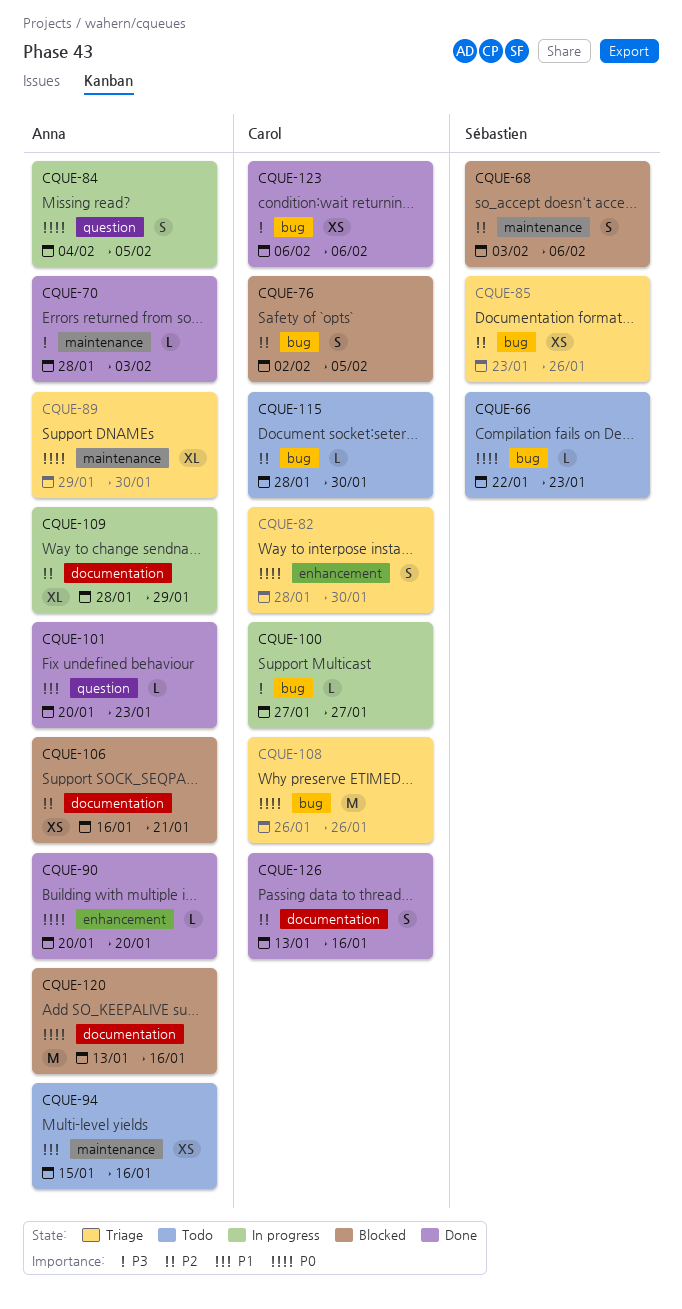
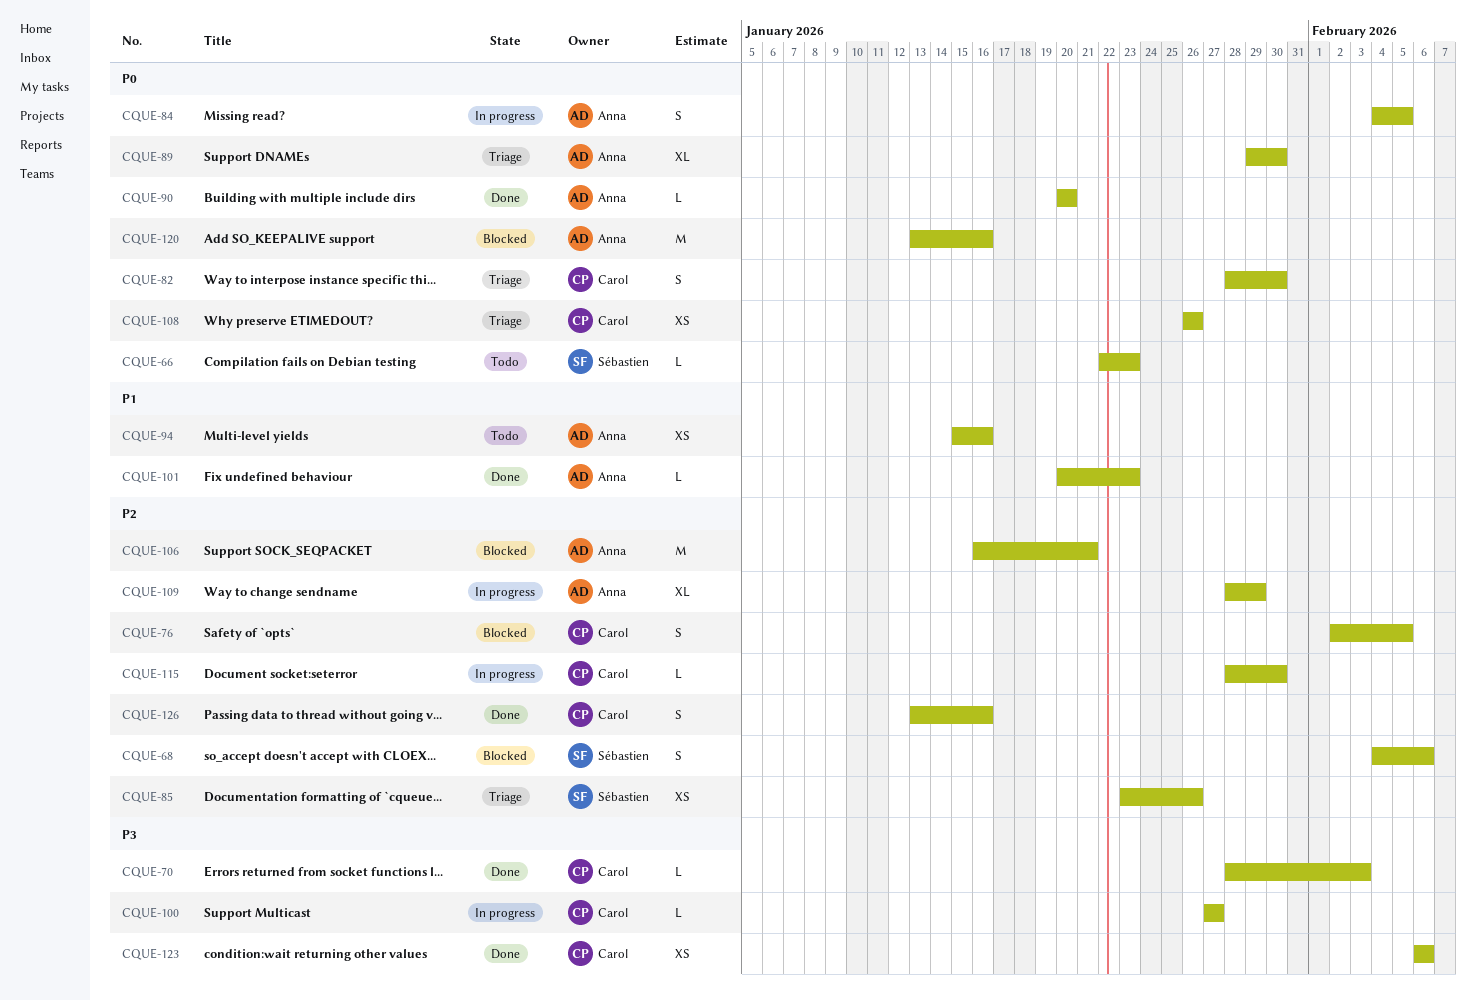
CQUE-68, start: Feb 3 -> Feb 4
CQUE-70, owner: Anna -> Carol
CQUE-106, estimate: XS -> M
CQUE-108, estimate: M -> XS
CQUE-115, status: Todo -> In progress

